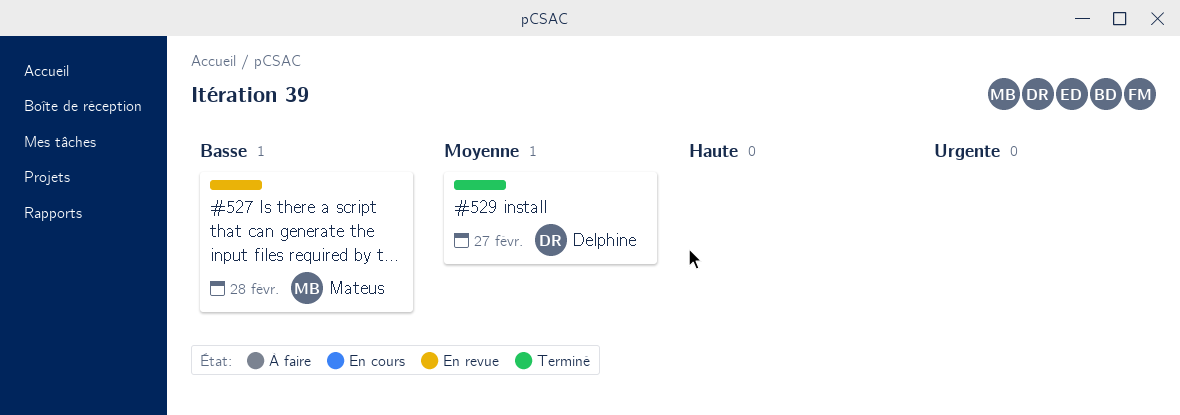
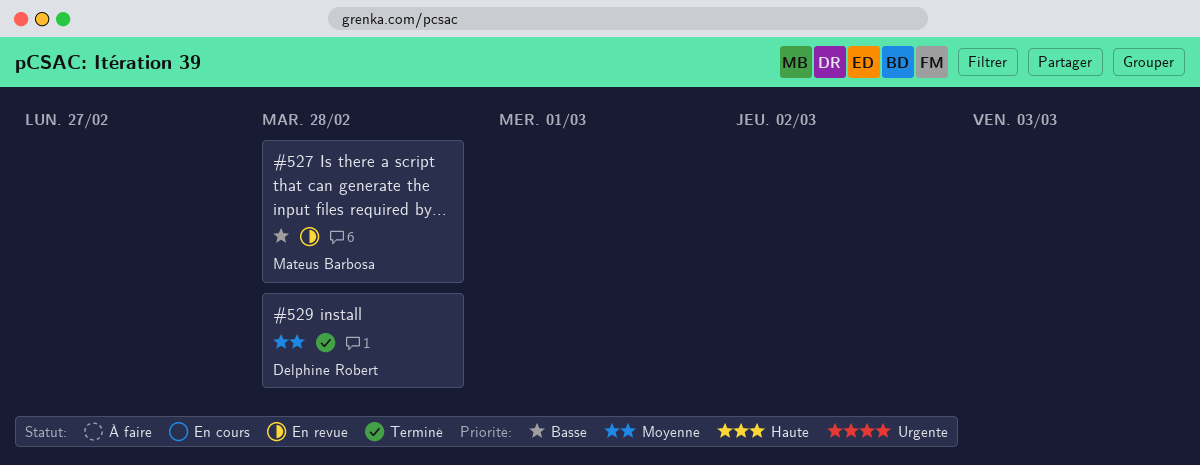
#529, due: Feb 27 -> Feb 28

